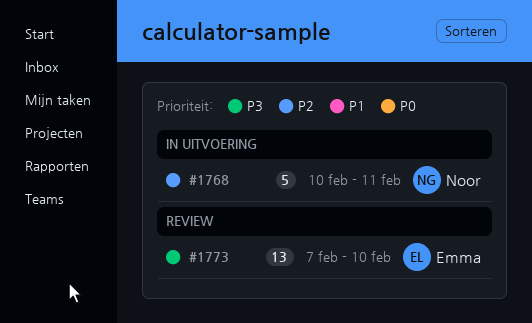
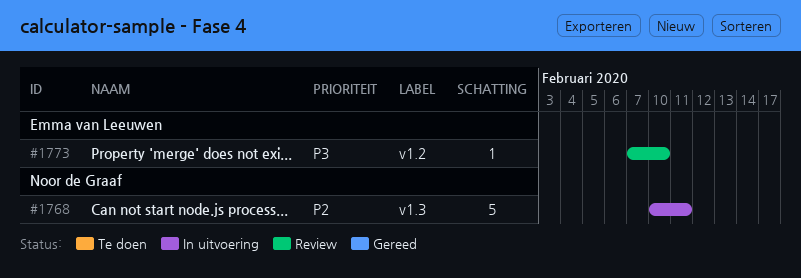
#1773, estimate: 13 -> 1

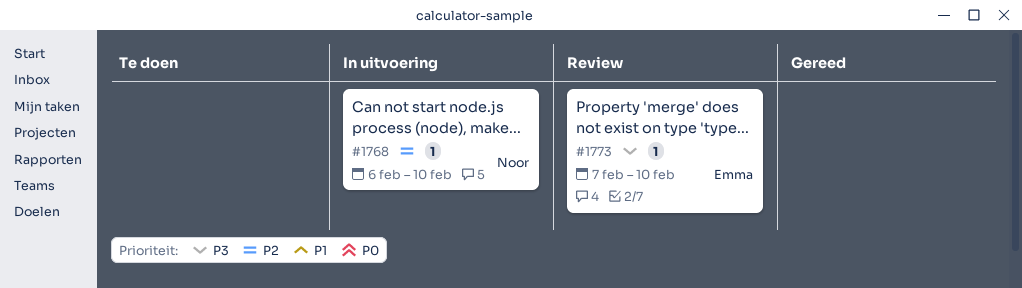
#1768, estimate: 5 -> 1
#1768, start: Feb 10 -> Feb 6
#1768, due: Feb 11 -> Feb 10

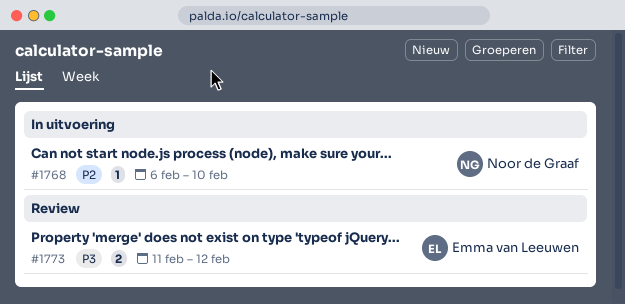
#1773, estimate: 1 -> 2
#1773, start: Feb 7 -> Feb 11
#1773, due: Feb 10 -> Feb 12

